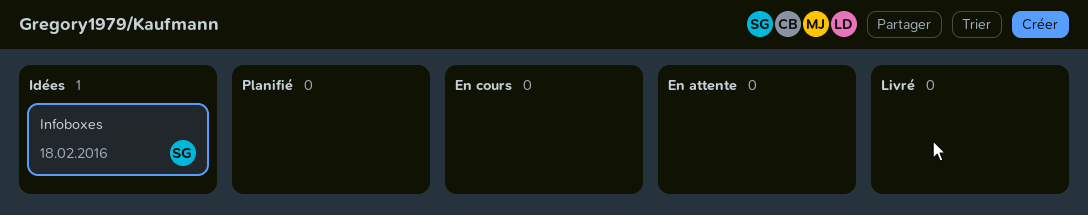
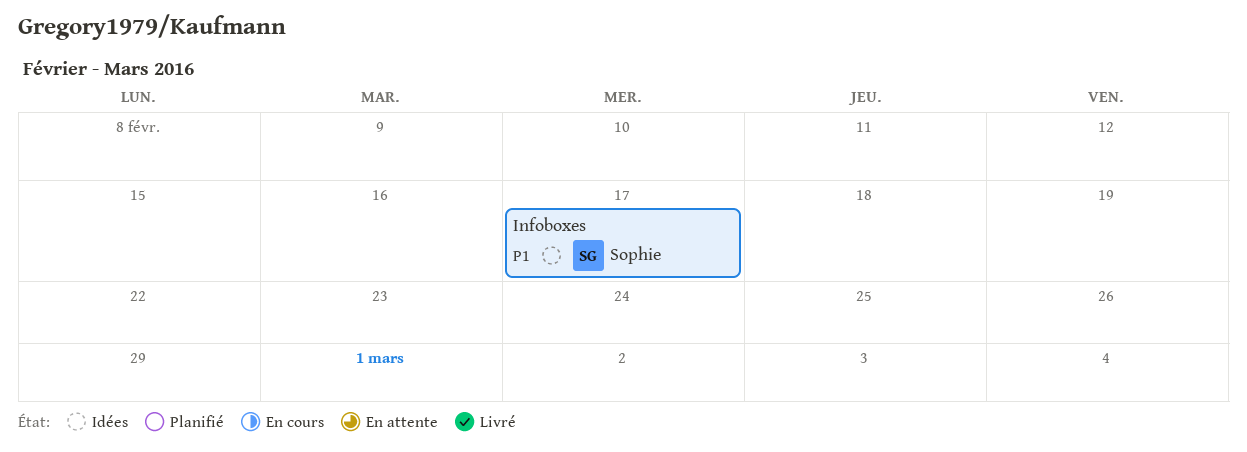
Infoboxes, due: Feb 18 -> Feb 17

